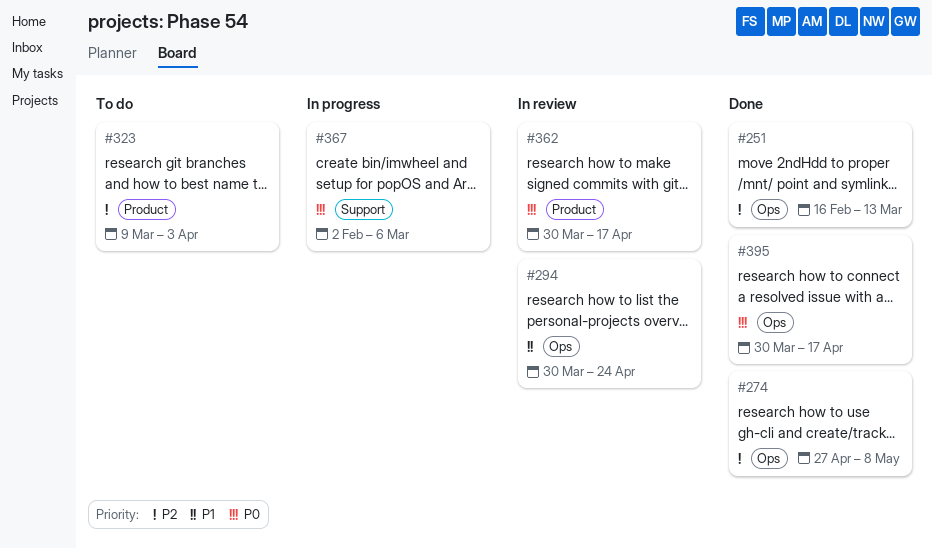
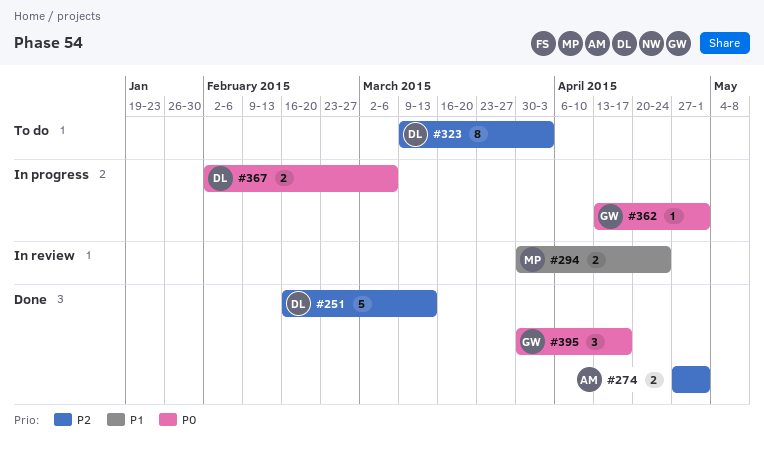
#274, due: May 8 -> May 1
#362, status: In review -> In progress
#362, start: Mar 30 -> Apr 13
#362, due: Apr 17 -> May 1

